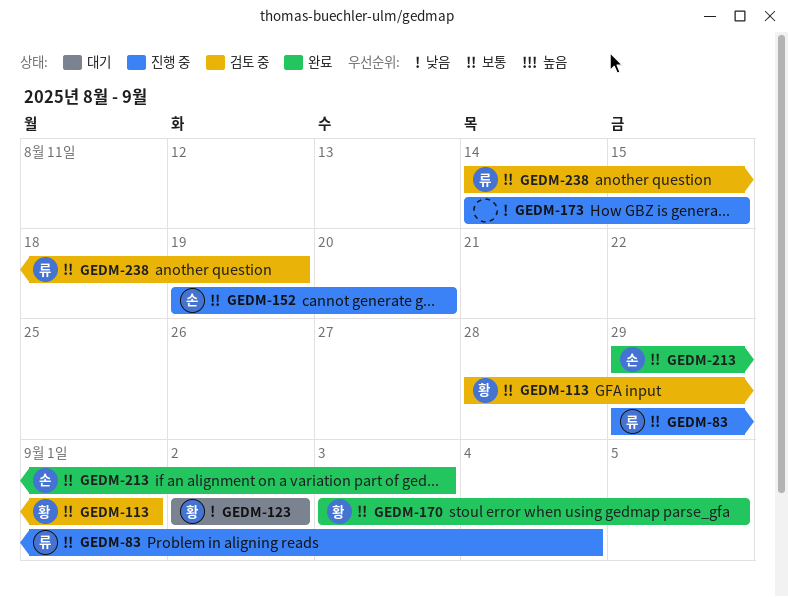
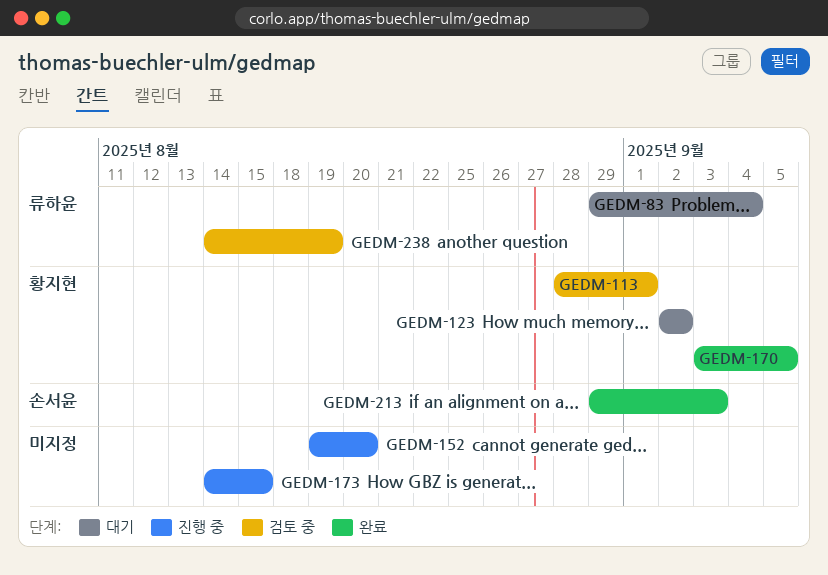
GEDM-83, status: 진행 중 -> 대기
GEDM-152, owner: 손서윤 -> none

